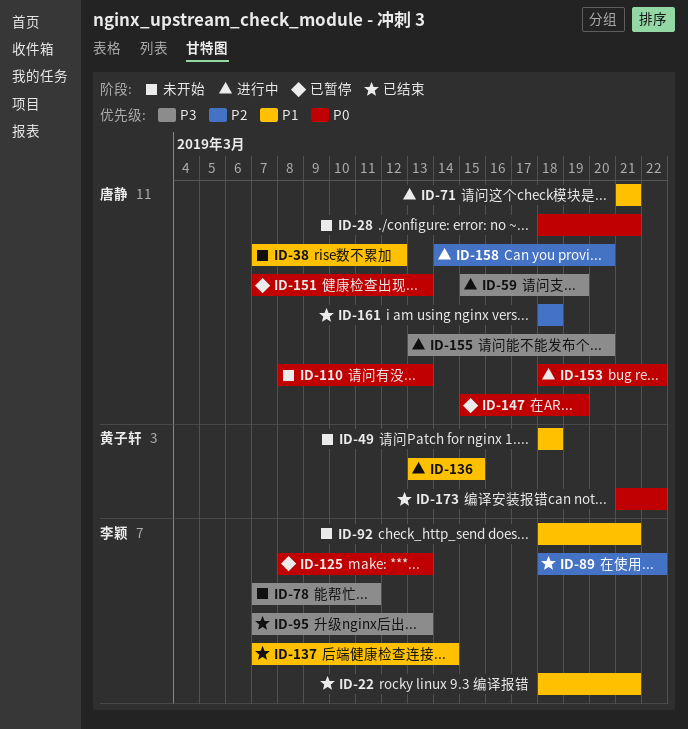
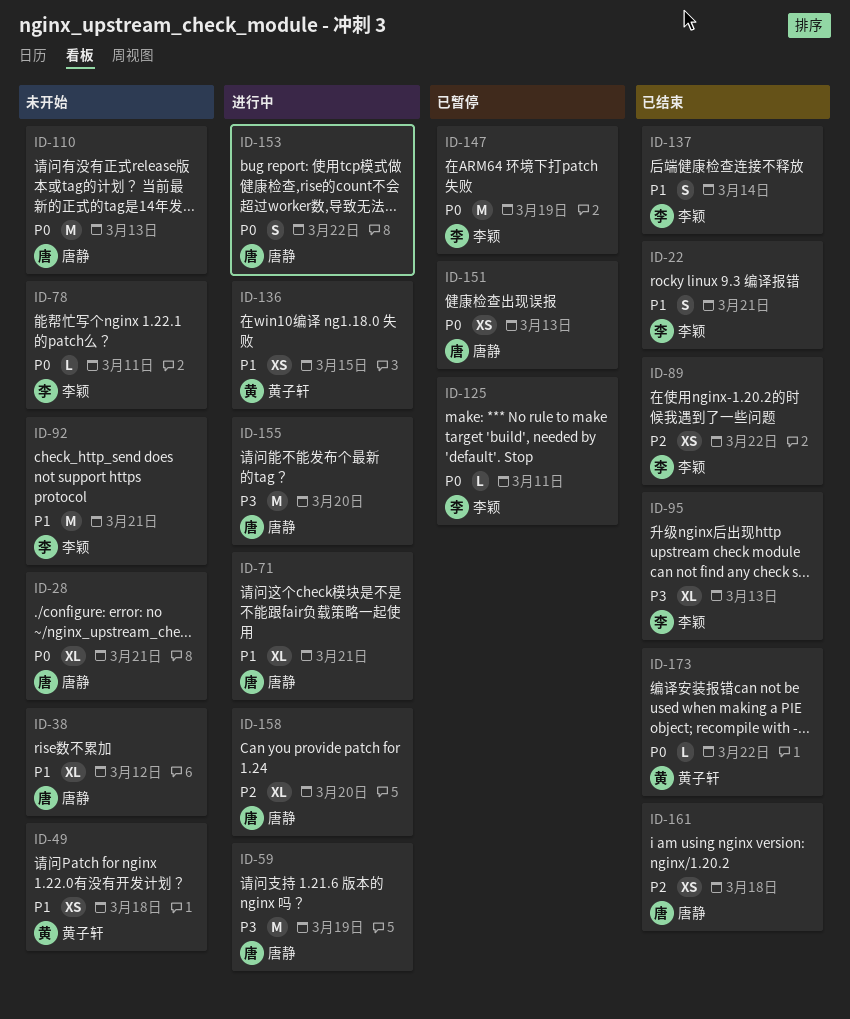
ID-78, priority: P3 -> P0
ID-125, due: Mar 13 -> Mar 11
ID-147, owner: 唐静 -> 李颖

